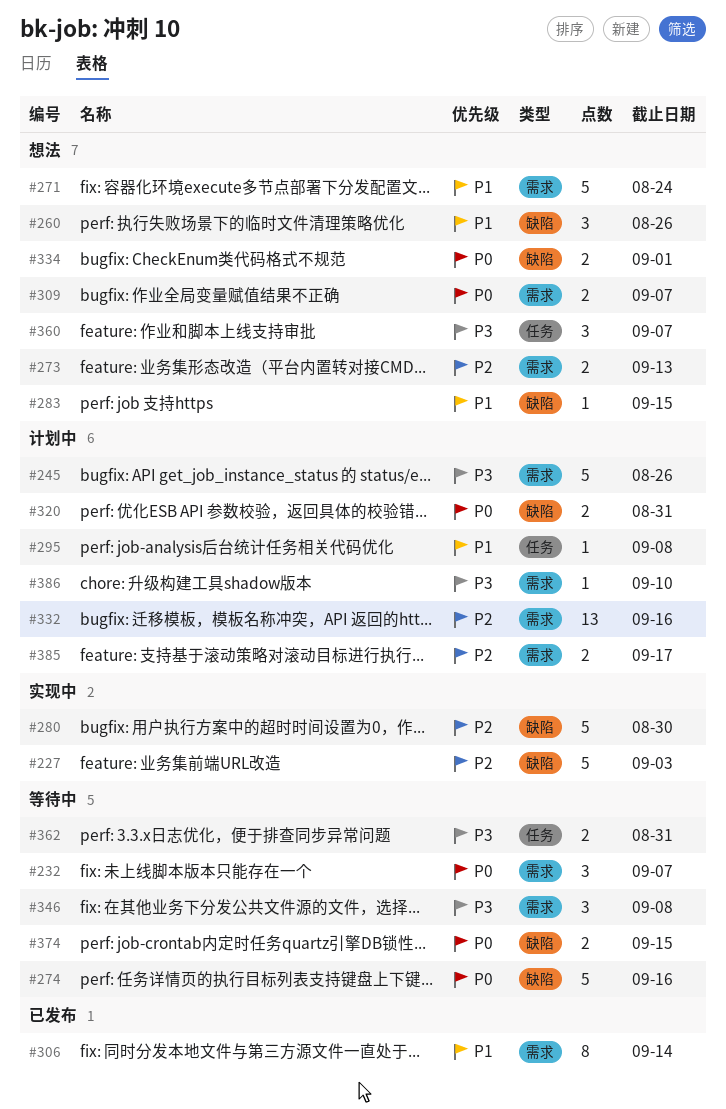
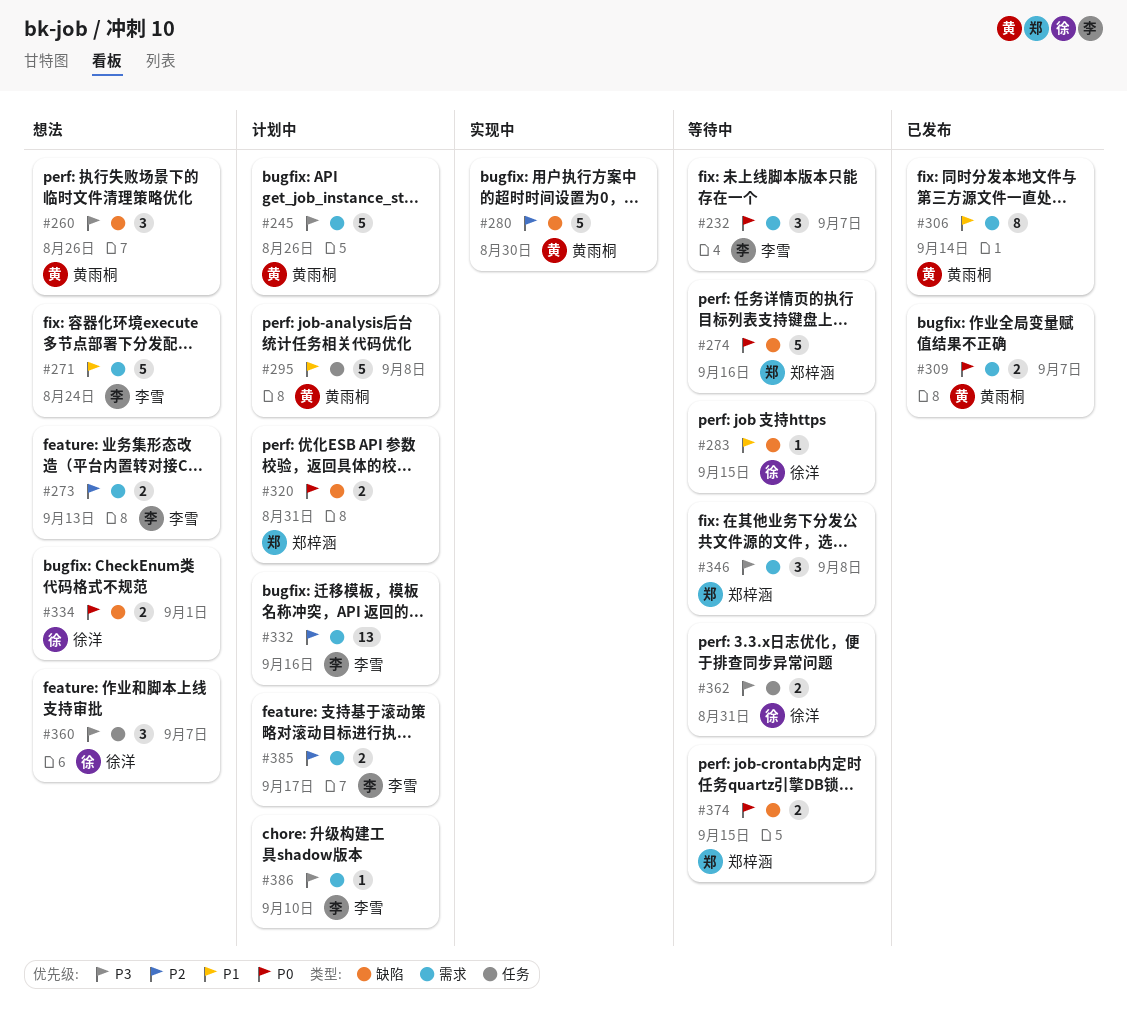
#227: present -> none
#260, priority: P1 -> P3
#283, status: 想法 -> 等待中
#295, estimate: 1 -> 5
#309, status: 想法 -> 已发布

